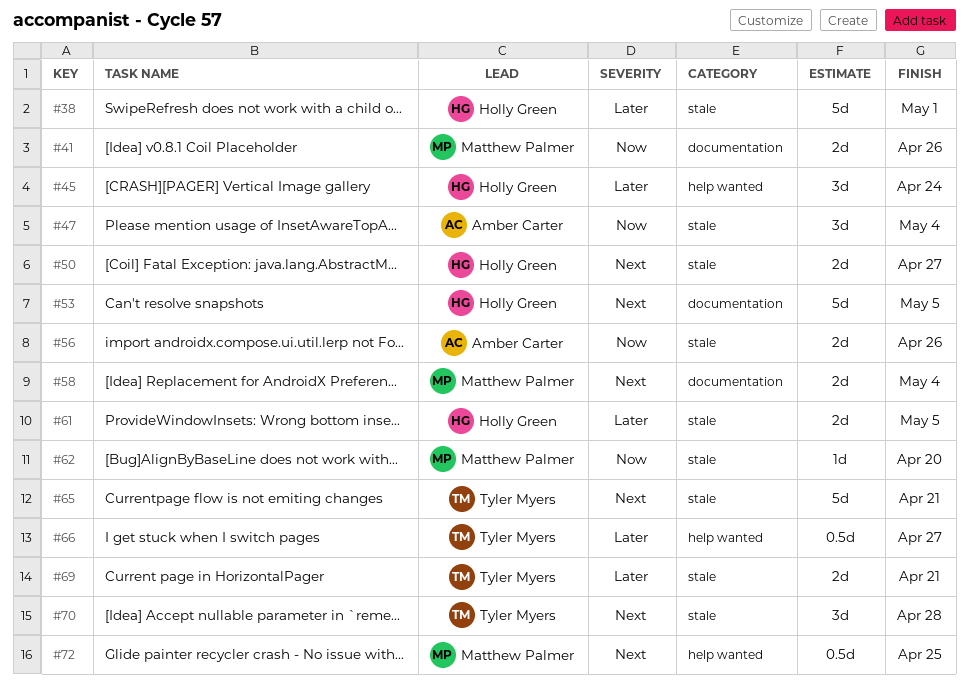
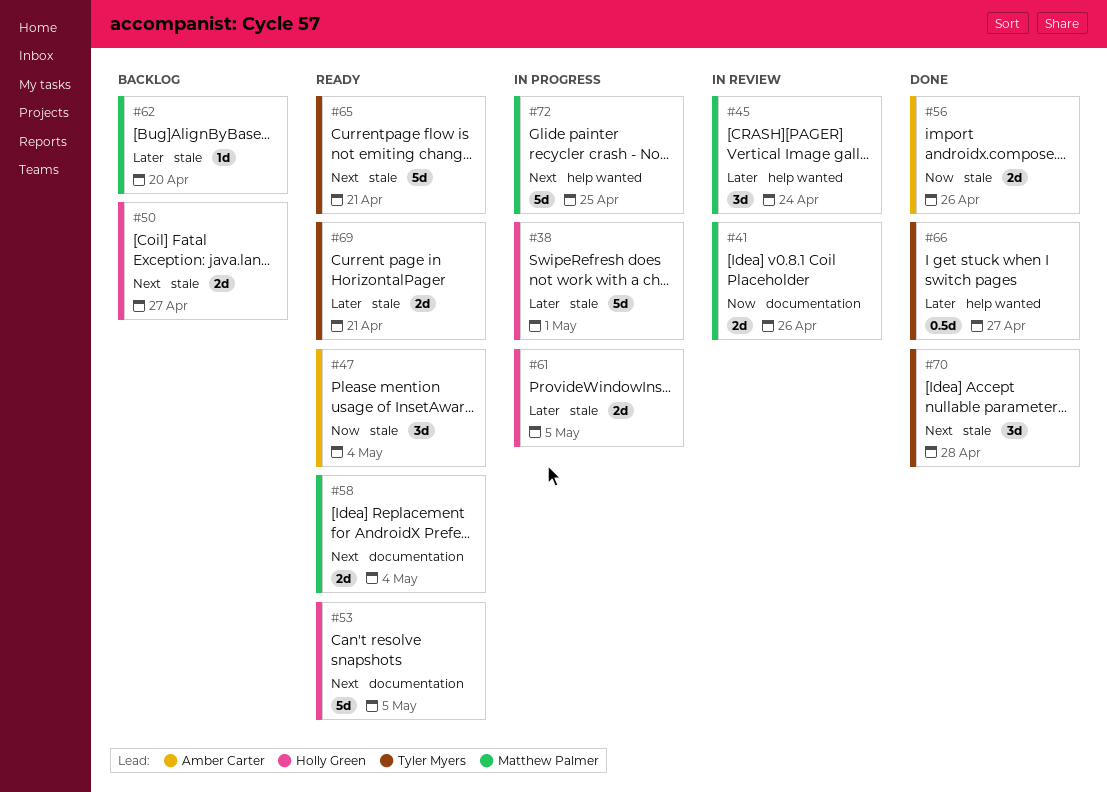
#45, owner: Holly Green -> Matthew Palmer
#62, priority: Now -> Later
#72, estimate: 0.5d -> 5d

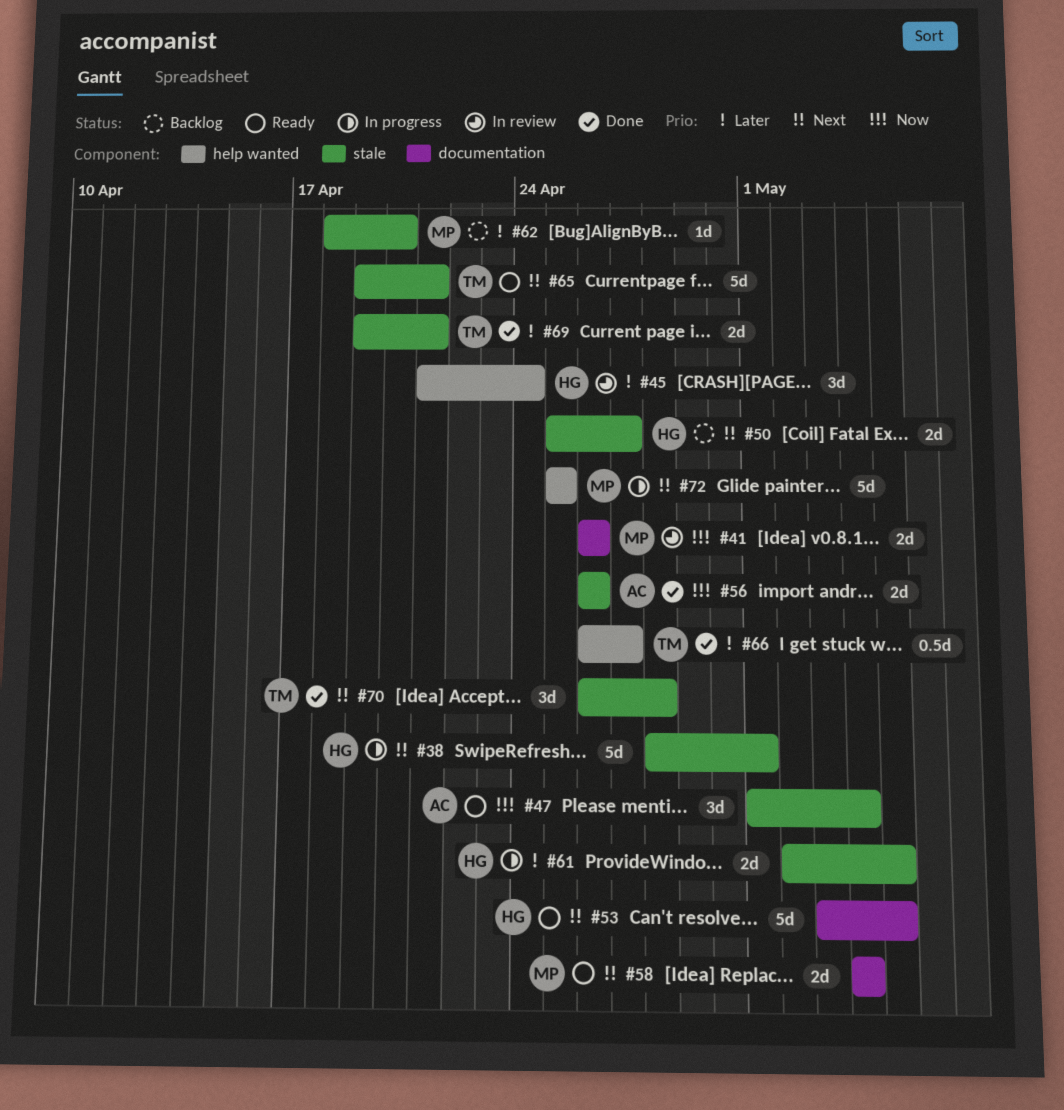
#38, priority: Later -> Next
#45, owner: Matthew Palmer -> Holly Green
#69, status: Ready -> Done

